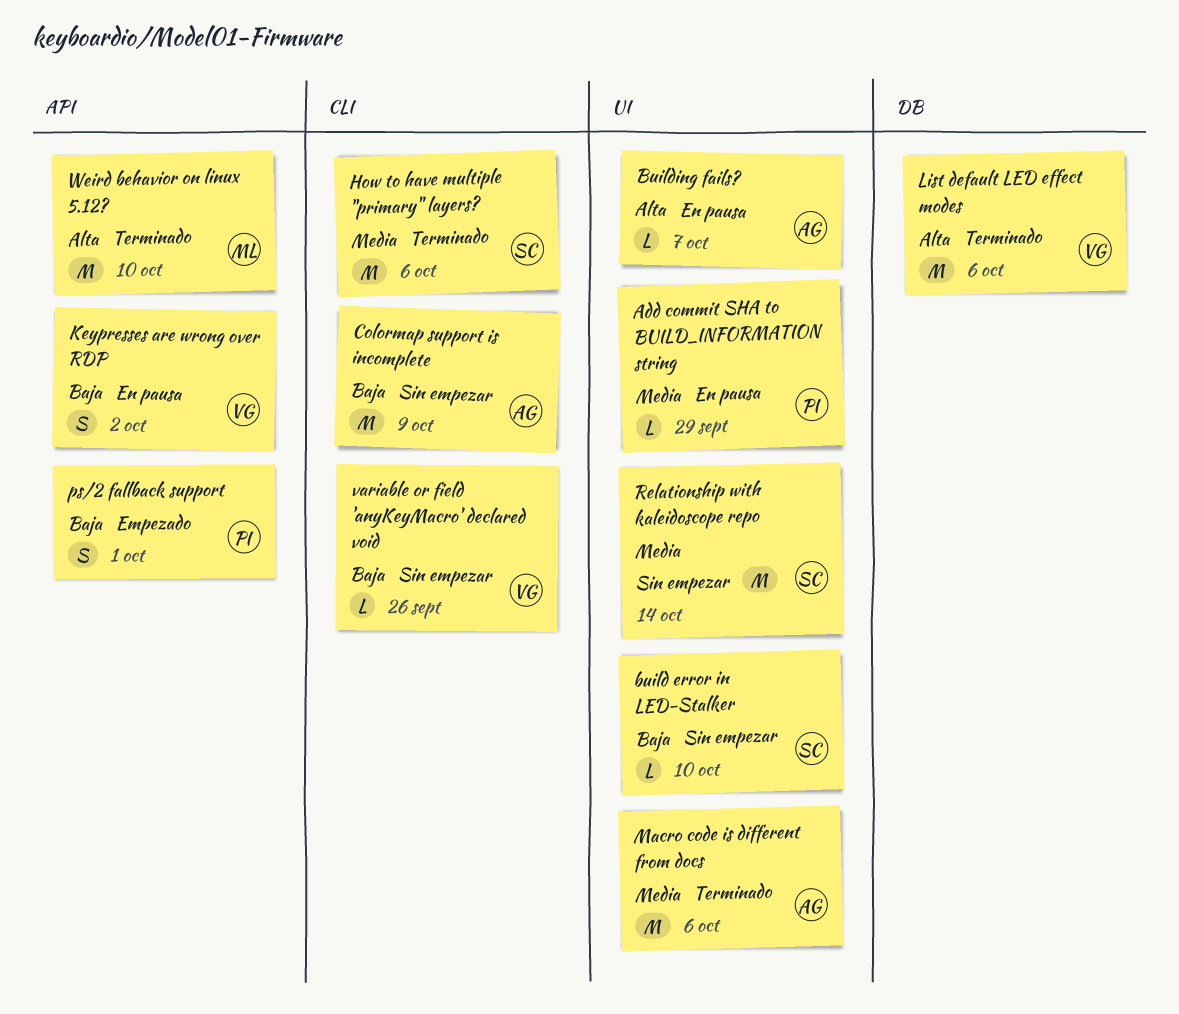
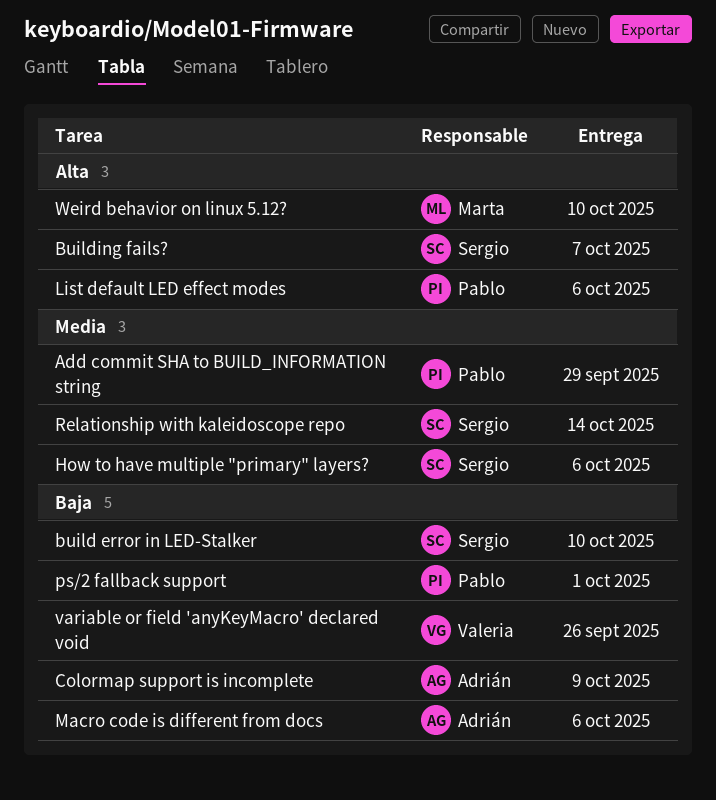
Building fails?, owner: Adrián -> Sergio
Keypresses are wrong over RDP: present -> none
List default LED effect modes, owner: Valeria -> Pablo
Macro code is different from docs, priority: Media -> Baja

